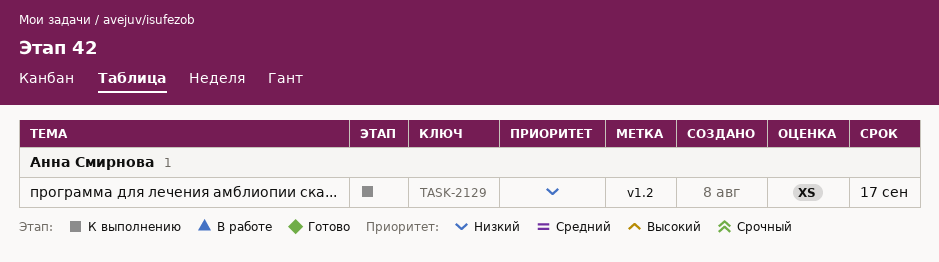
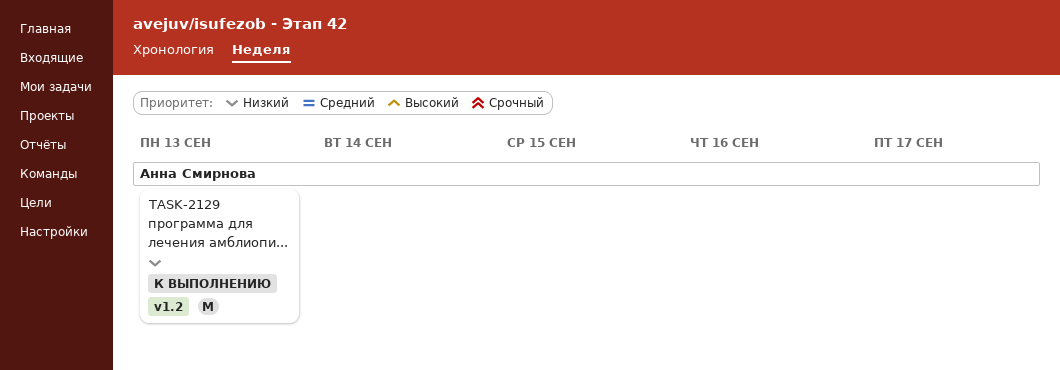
TASK-2129, estimate: XS -> M
TASK-2129, due: Sep 17 -> Sep 13

